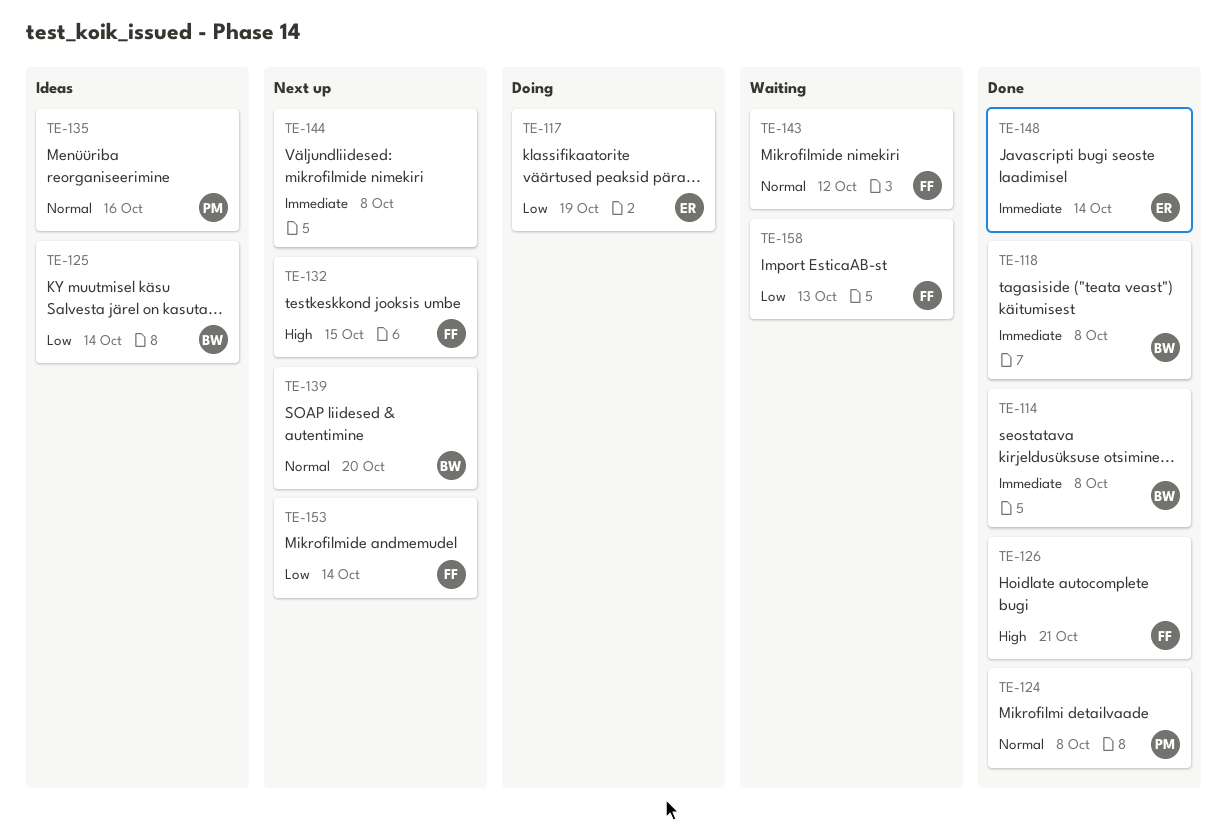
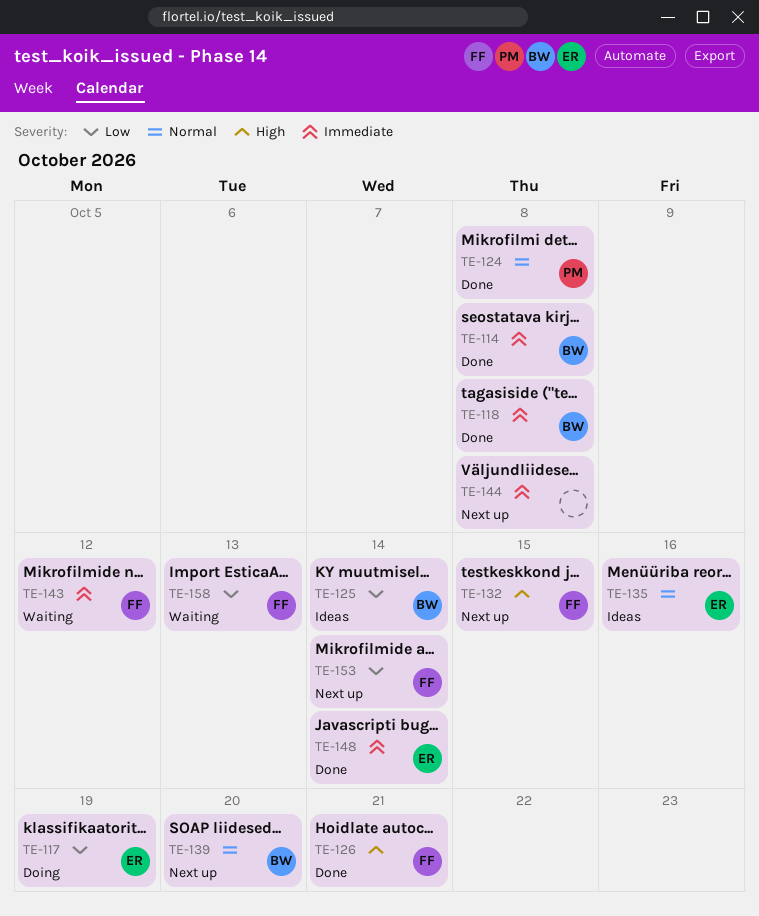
TE-135, owner: PM -> ER
TE-143, priority: Normal -> Immediate

